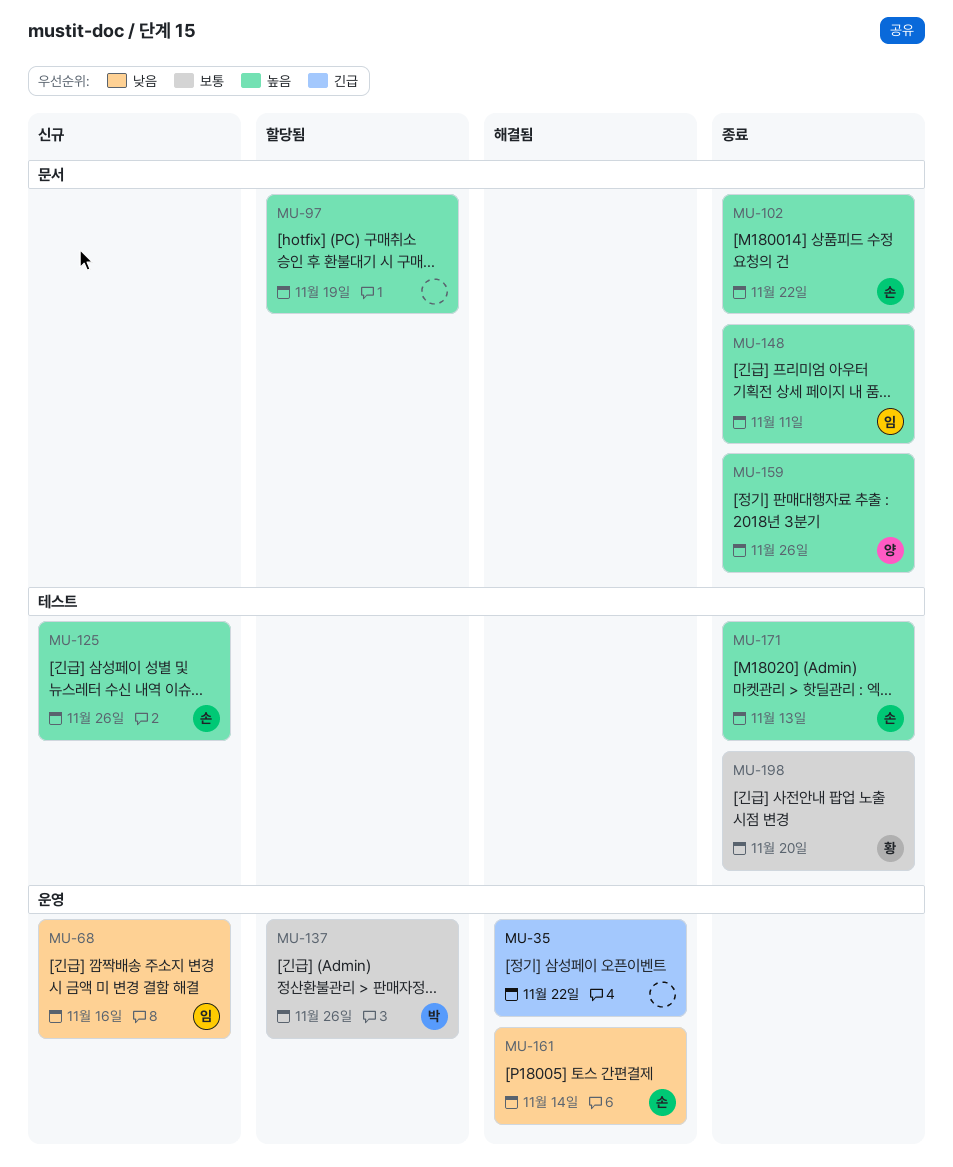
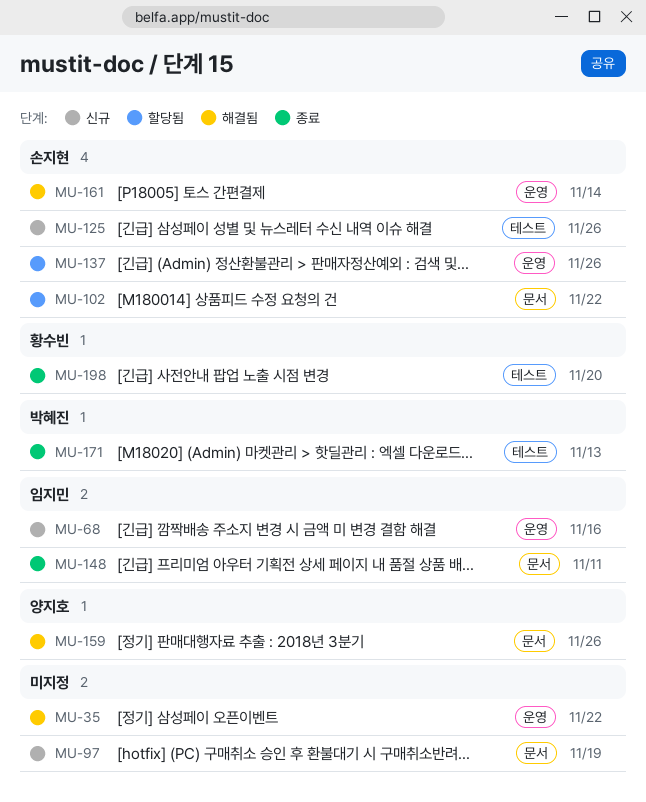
MU-97, status: 할당됨 -> 신규
MU-102, status: 종료 -> 할당됨
MU-137, owner: 박혜진 -> 손지현
MU-159, status: 종료 -> 해결됨
MU-171, owner: 손지현 -> 박혜진

